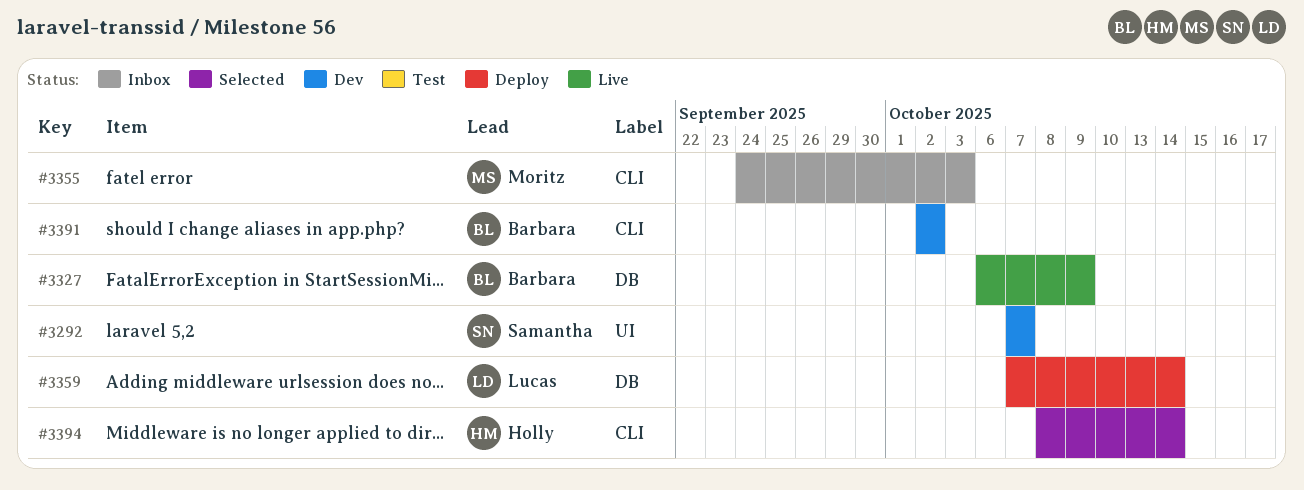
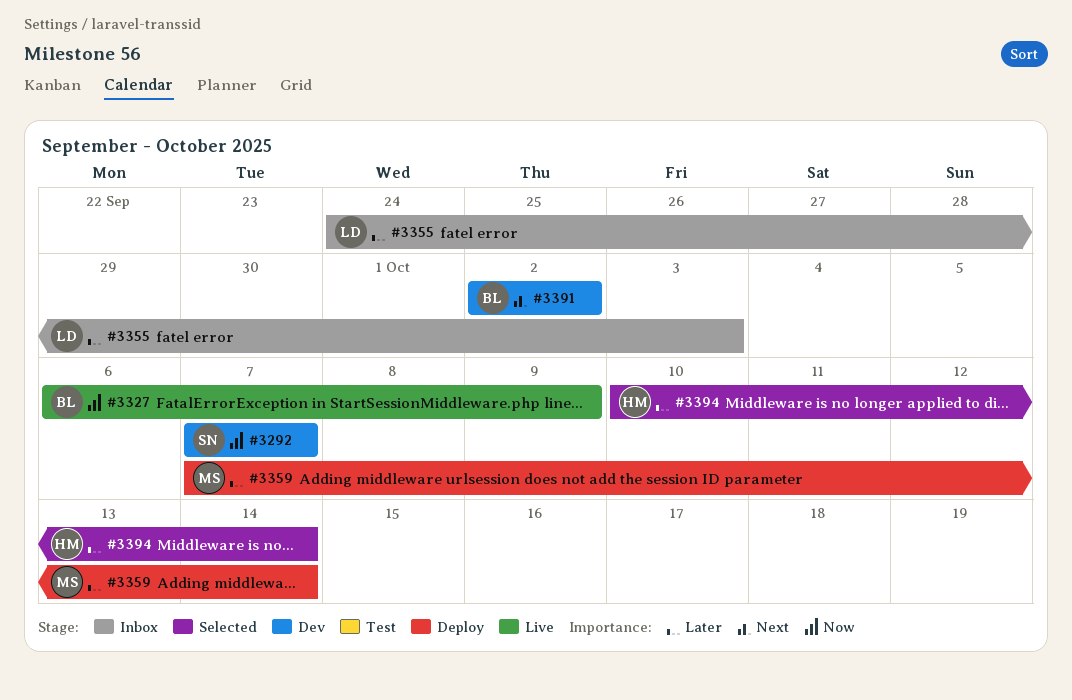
#3355, owner: Moritz -> Lucas
#3359, owner: Lucas -> Moritz
#3394, start: Oct 8 -> Oct 10

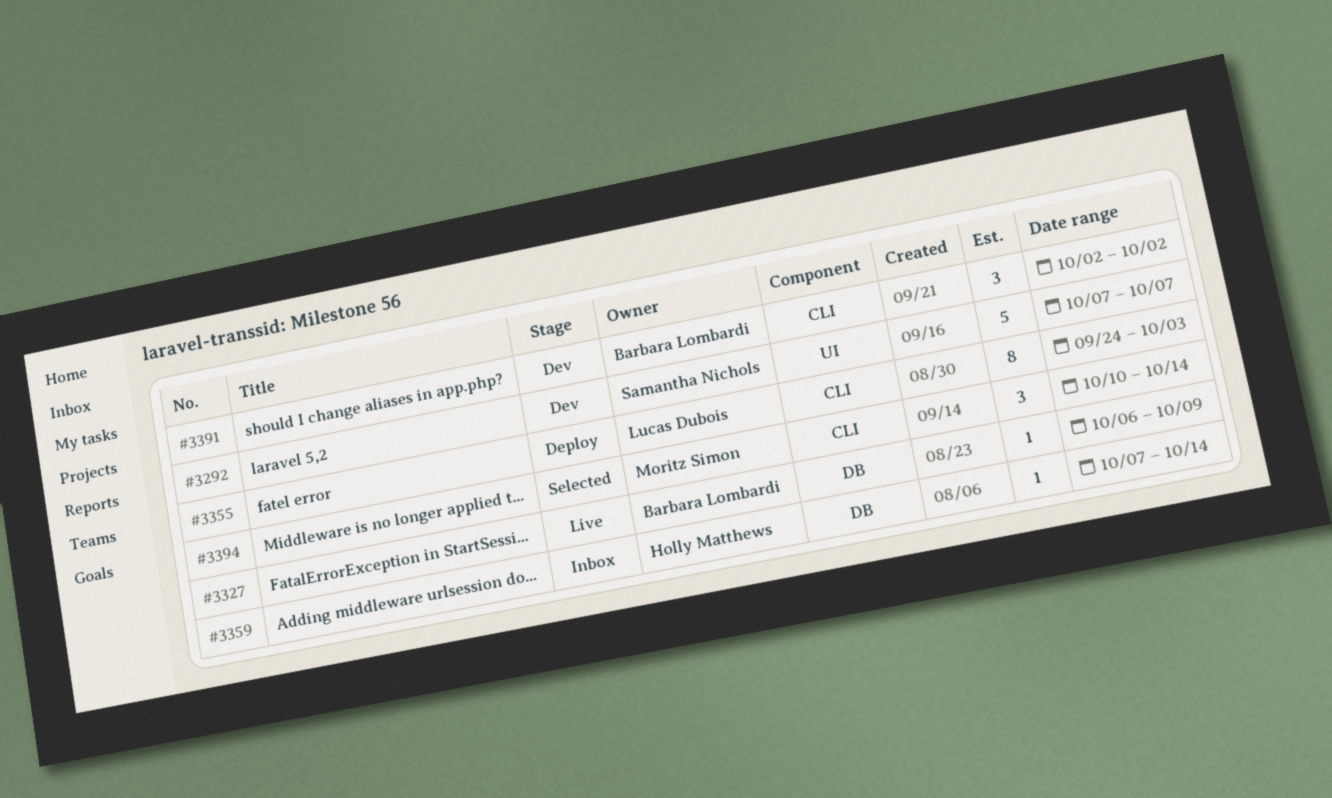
#3355, status: Inbox -> Deploy
#3359, status: Deploy -> Inbox
#3359, owner: Moritz Simon -> Holly Matthews
#3394, owner: Holly Matthews -> Moritz Simon

